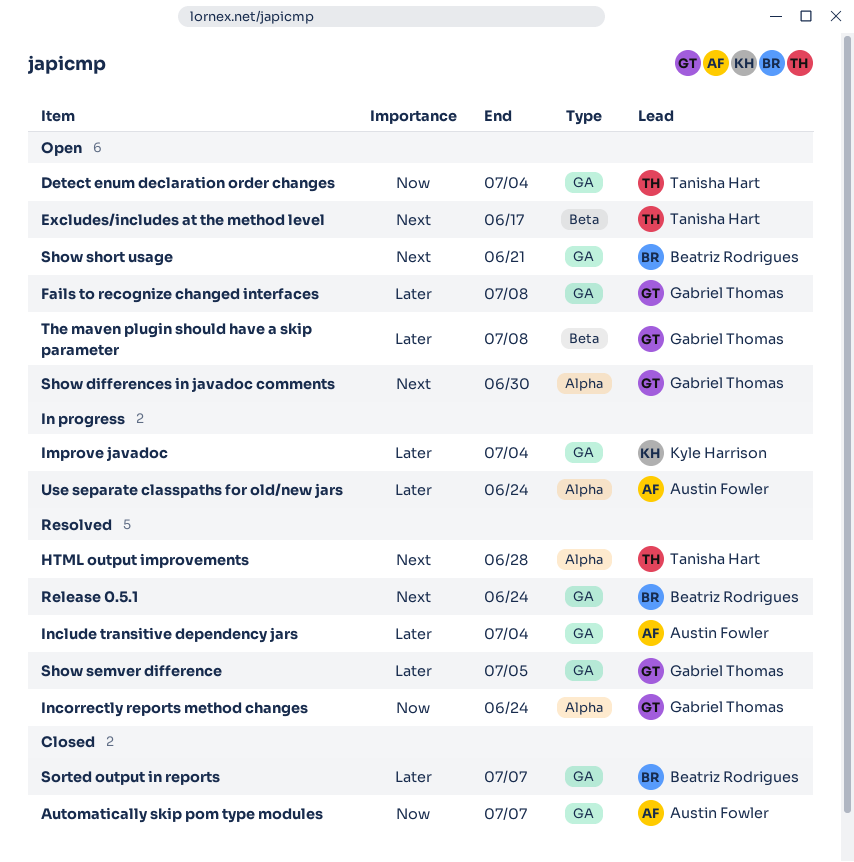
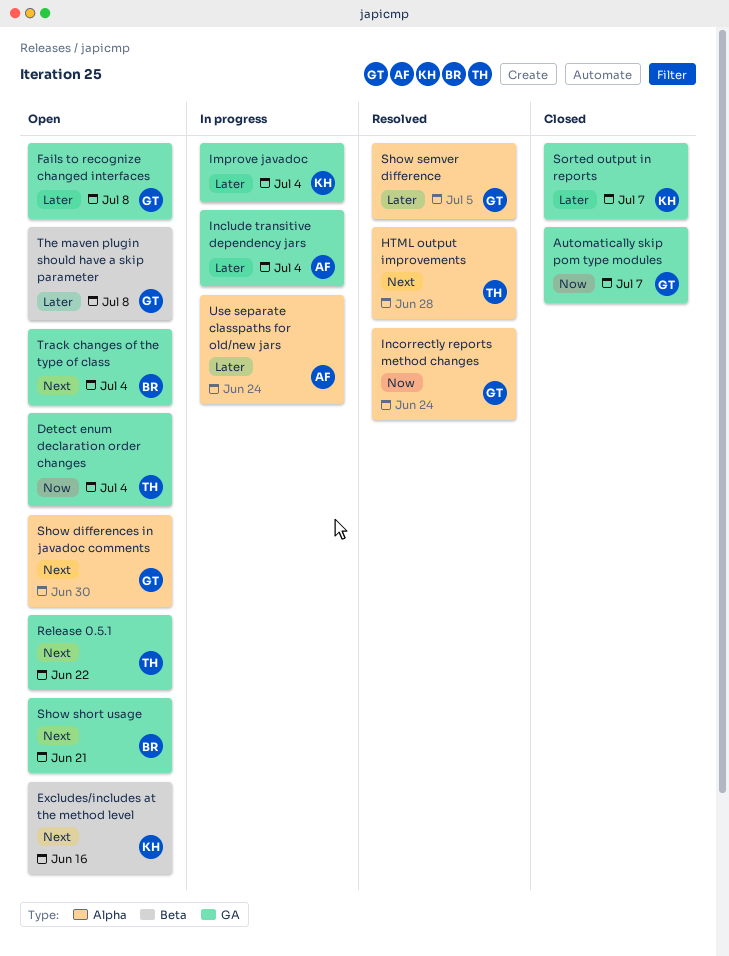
Automatically skip pom type modules, owner: Austin Fowler -> Gabriel Thomas
Excludes/includes at the method level, owner: Tanisha Hart -> Kyle Harrison
Excludes/includes at the method level, due: Jun 17 -> Jun 16
Include transitive dependency jars, status: Resolved -> In progress
Release 0.5.1, status: Resolved -> Open
Release 0.5.1, owner: Beatriz Rodrigues -> Tanisha Hart
Release 0.5.1, due: Jun 24 -> Jun 22
Show semver difference, label: GA -> Alpha
Sorted output in reports, owner: Beatriz Rodrigues -> Kyle Harrison
Track changes of the type of class: none -> present

